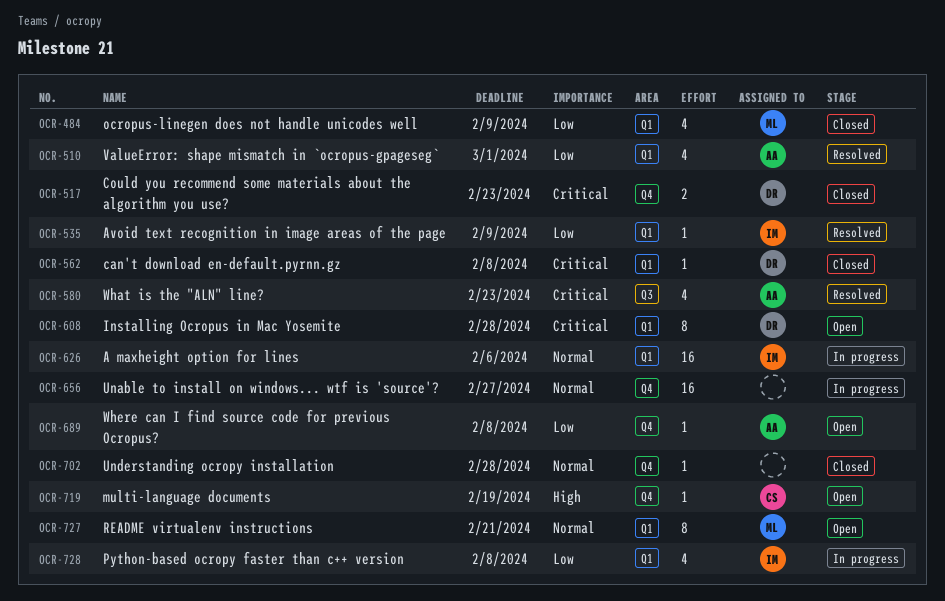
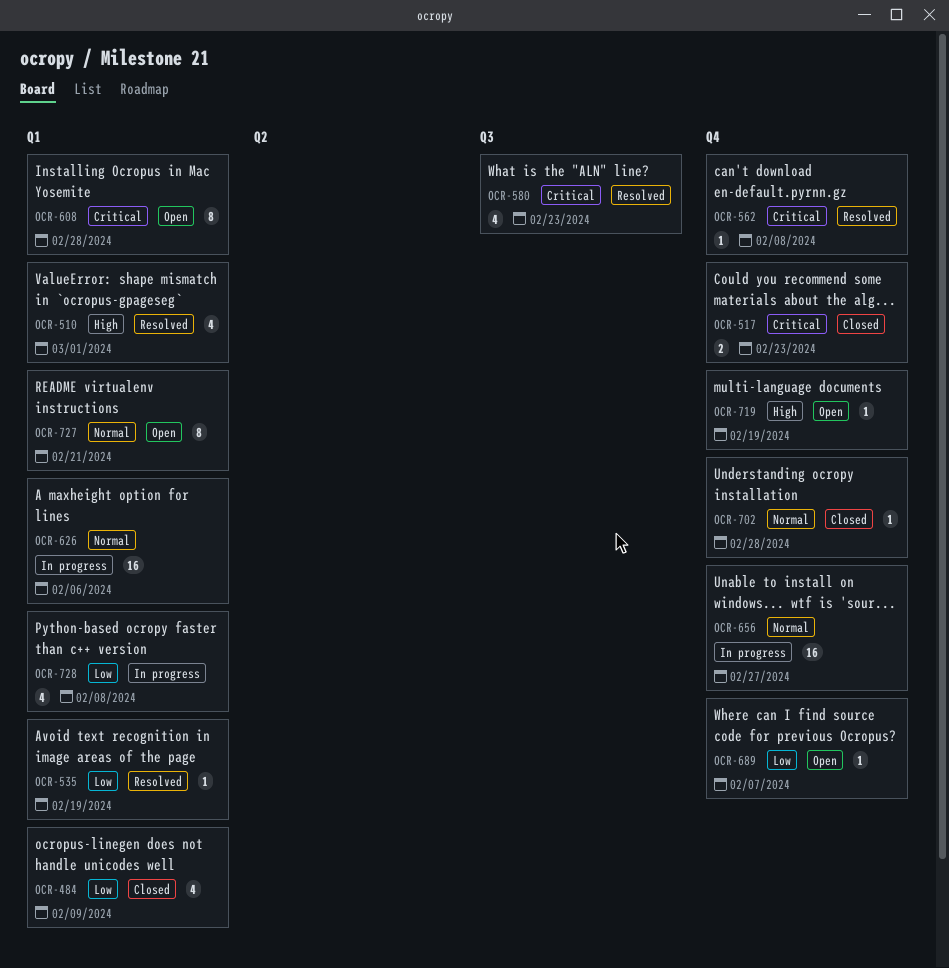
OCR-510, priority: Low -> High
OCR-535, due: Feb 9 -> Feb 19
OCR-562, status: Closed -> Resolved
OCR-562, label: Q1 -> Q4
OCR-689, due: Feb 8 -> Feb 7

